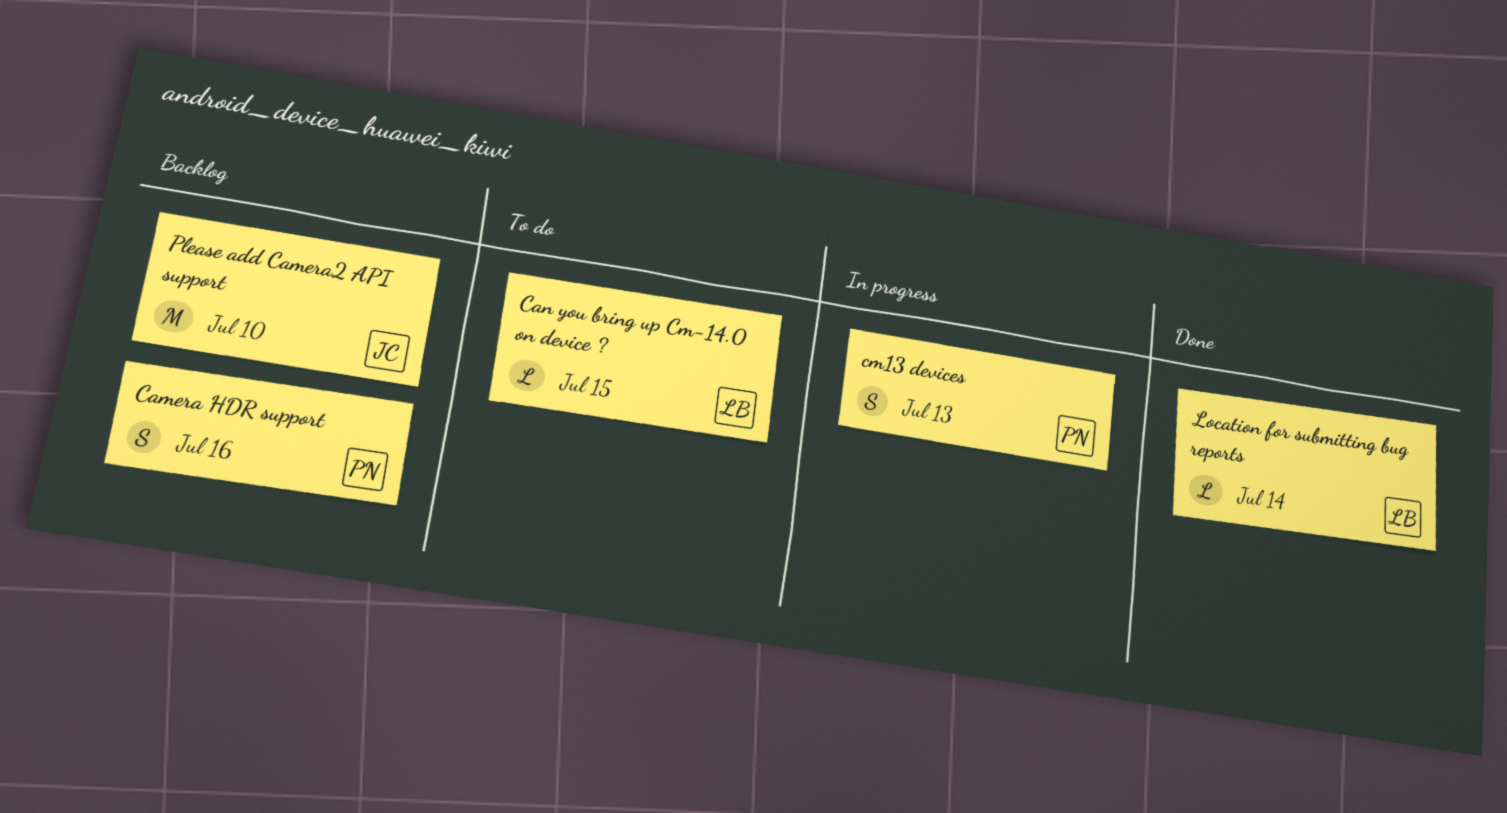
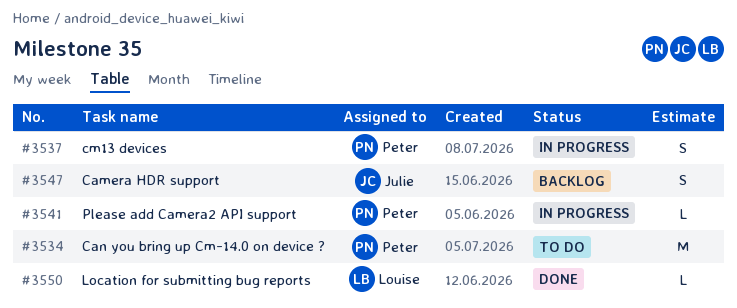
Camera HDR support, owner: Peter -> Julie
Can you bring up Cm-14.0 on device ?, owner: Louise -> Peter
Can you bring up Cm-14.0 on device ?, estimate: L -> M
Please add Camera2 API support, status: Backlog -> In progress
Please add Camera2 API support, owner: Julie -> Peter
Please add Camera2 API support, estimate: M -> L

